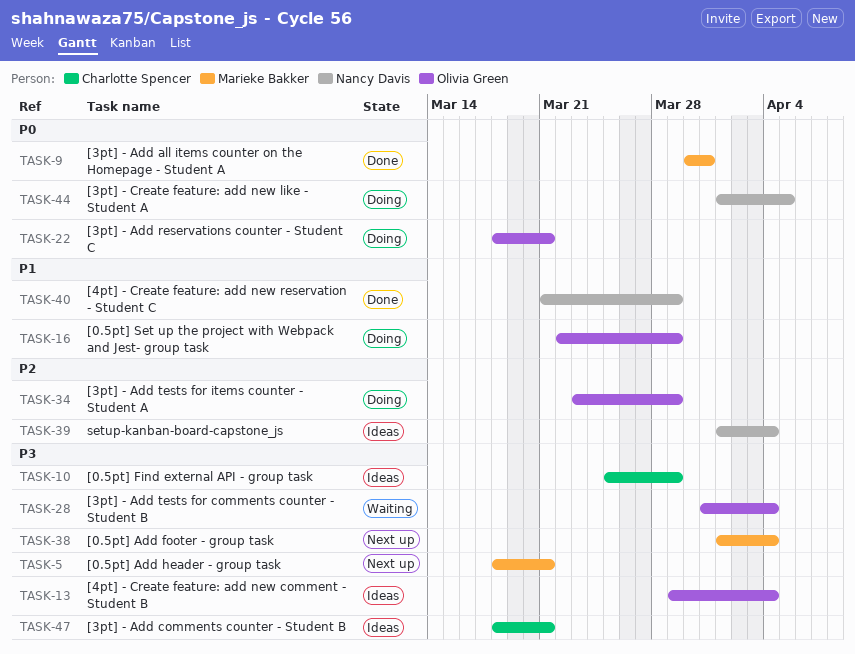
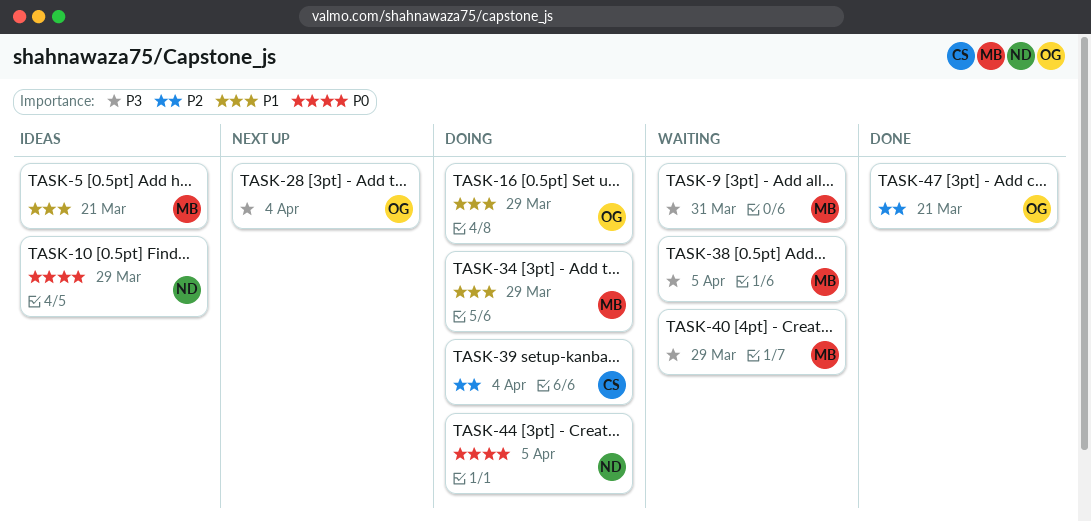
TASK-5, status: Next up -> Ideas
TASK-5, priority: P3 -> P1
TASK-9, status: Done -> Waiting
TASK-9, priority: P0 -> P3
TASK-10, owner: Charlotte Spencer -> Nancy Davis
TASK-10, priority: P3 -> P0
TASK-13: present -> none
TASK-22: present -> none
TASK-28, status: Waiting -> Next up
TASK-34, owner: Olivia Green -> Marieke Bakker
TASK-34, priority: P2 -> P1
TASK-38, status: Next up -> Waiting
TASK-38, due: Apr 4 -> Apr 5
TASK-39, status: Ideas -> Doing
TASK-39, owner: Nancy Davis -> Charlotte Spencer
TASK-40, status: Done -> Waiting
TASK-40, owner: Nancy Davis -> Marieke Bakker
TASK-40, priority: P1 -> P3
TASK-47, status: Ideas -> Done
TASK-47, owner: Charlotte Spencer -> Olivia Green
TASK-47, priority: P3 -> P2

